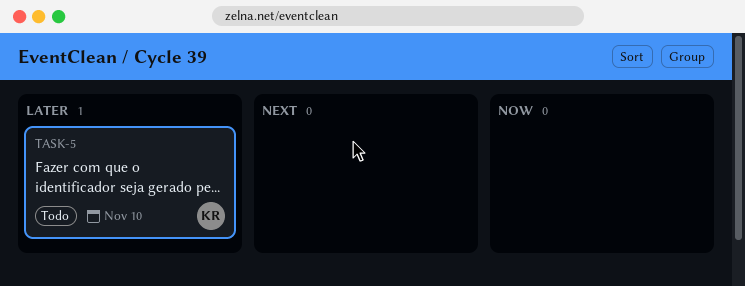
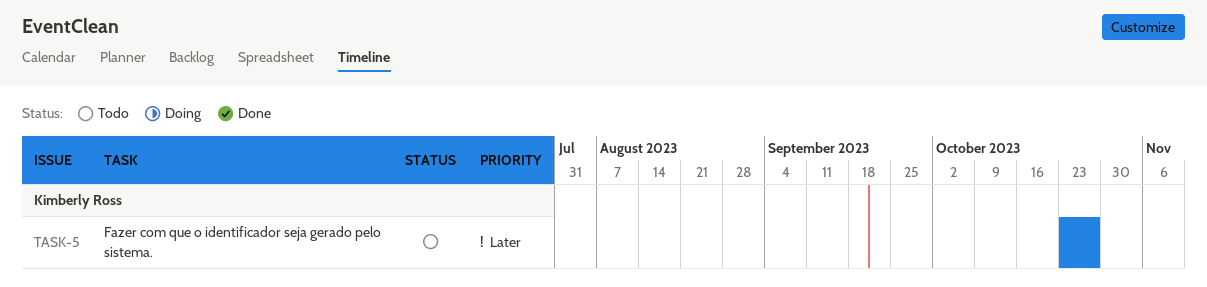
TASK-5, due: Nov 10 -> Oct 27

